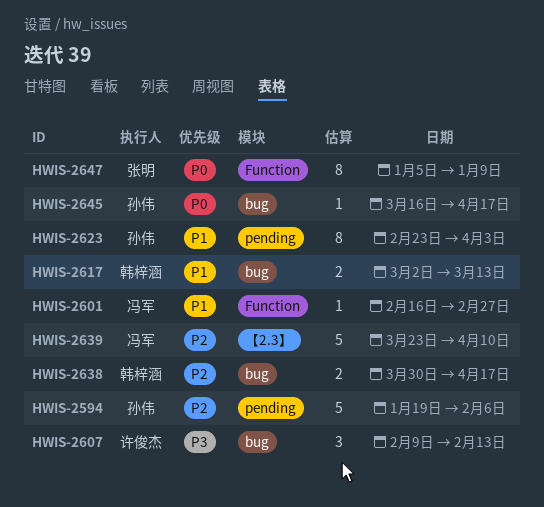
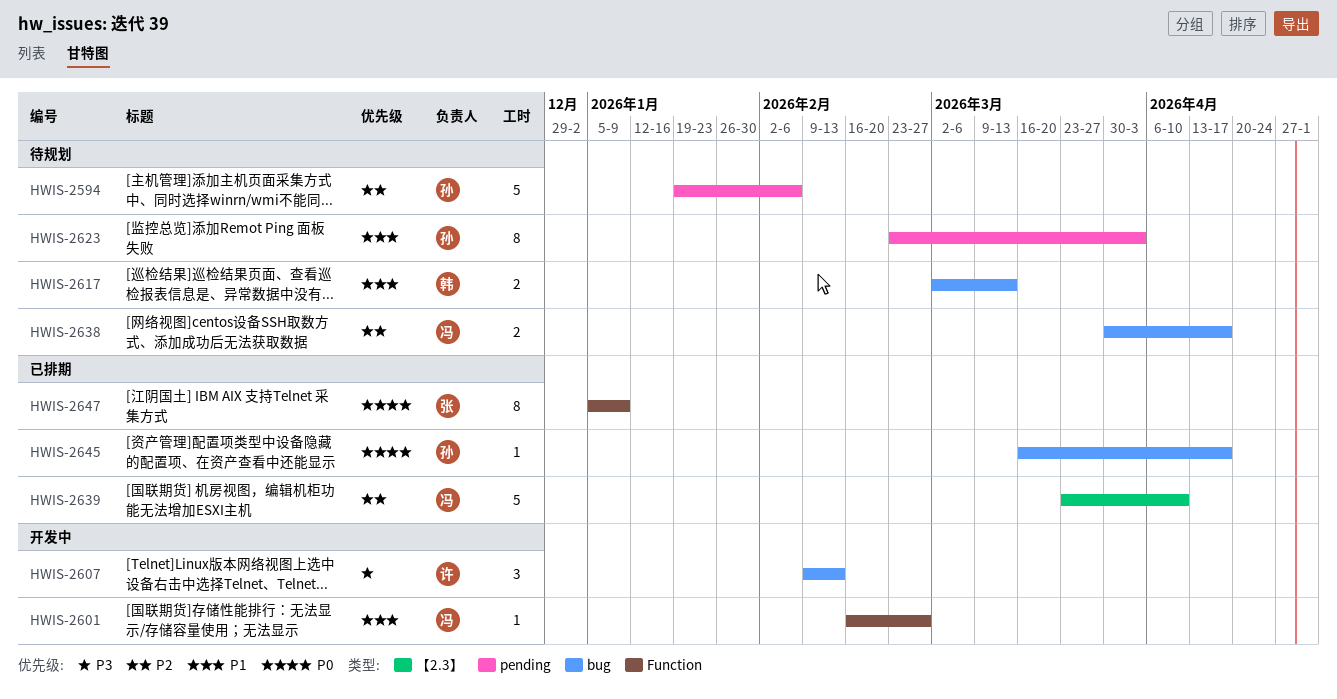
HWIS-2638, owner: 韩梓涵 -> 冯军

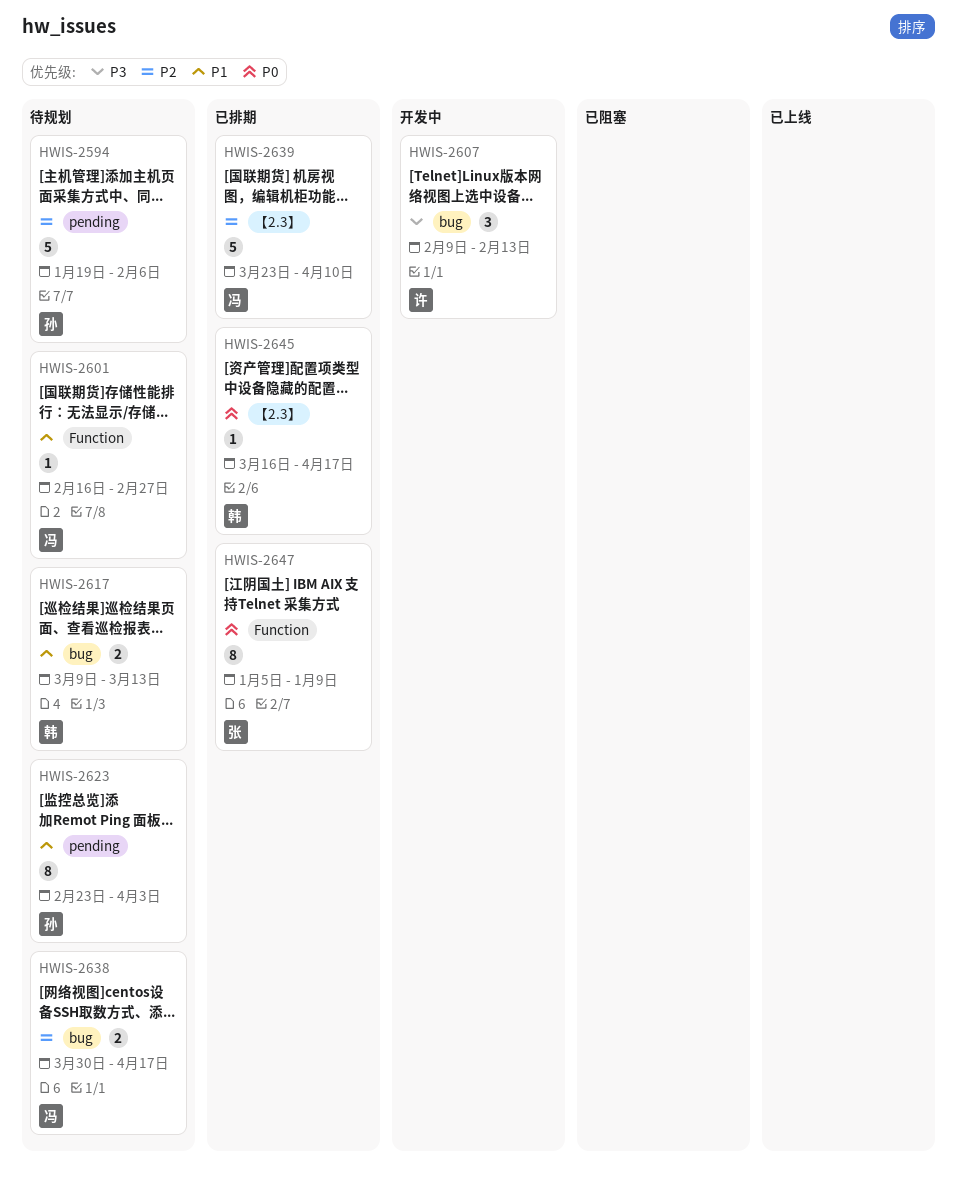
HWIS-2601, status: 开发中 -> 待规划
HWIS-2617, start: Mar 2 -> Mar 9
HWIS-2645, owner: 孙 -> 韩
HWIS-2645, label: bug -> 【2.3】

